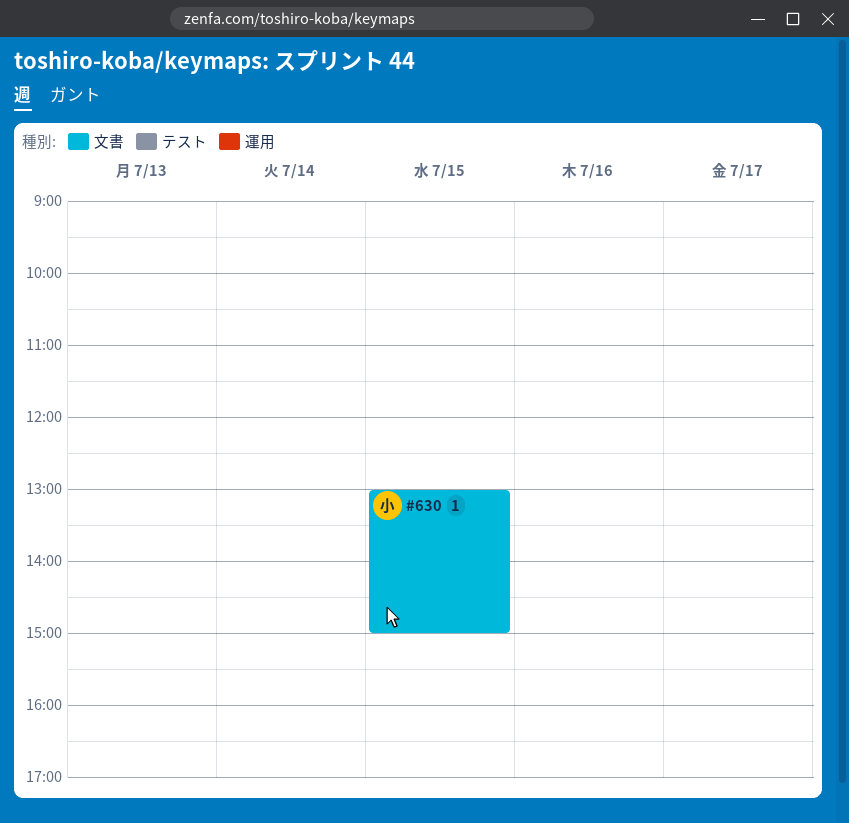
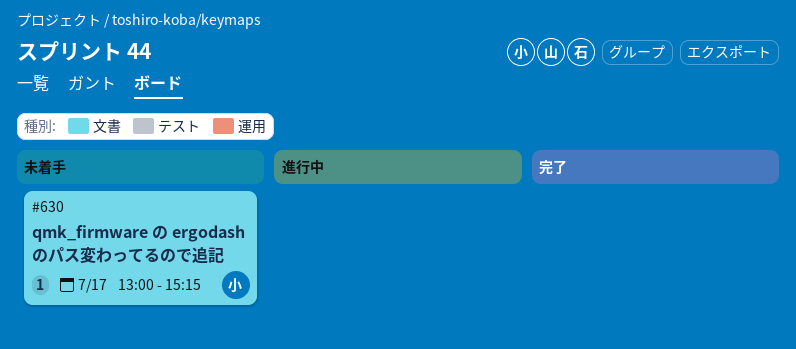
#630, day: Jul 15 -> Jul 17
#630, ends: 15:00 -> 15:15

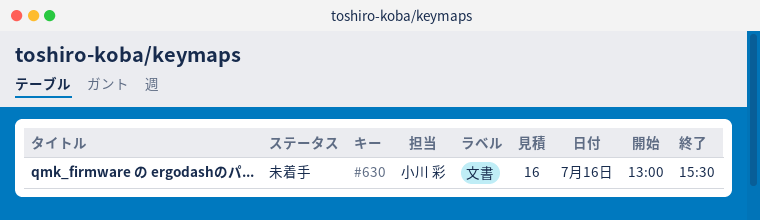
#630, estimate: 1 -> 16
#630, day: Jul 17 -> Jul 16
#630, ends: 15:15 -> 15:30

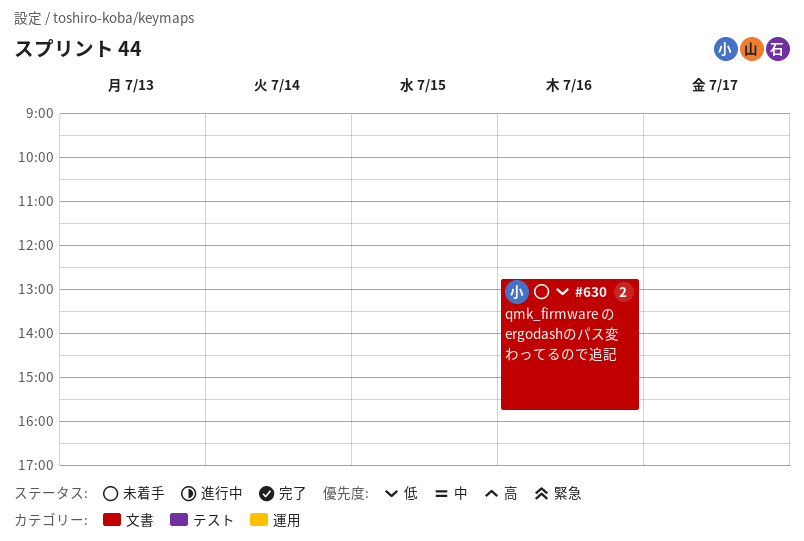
#630, estimate: 16 -> 2
#630, begins: 13:00 -> 12:45
#630, ends: 15:30 -> 15:45

